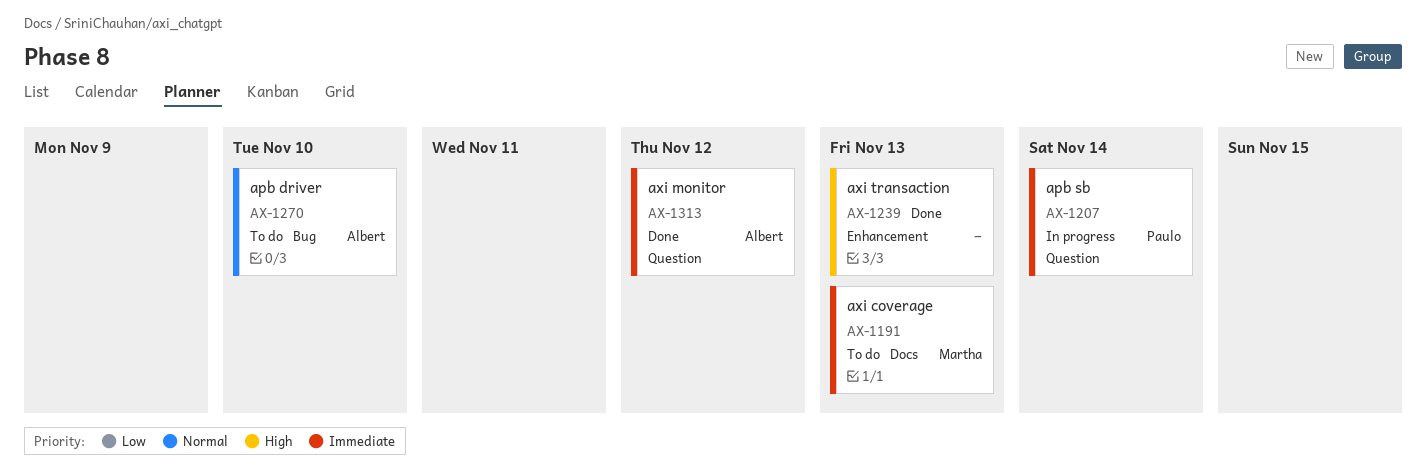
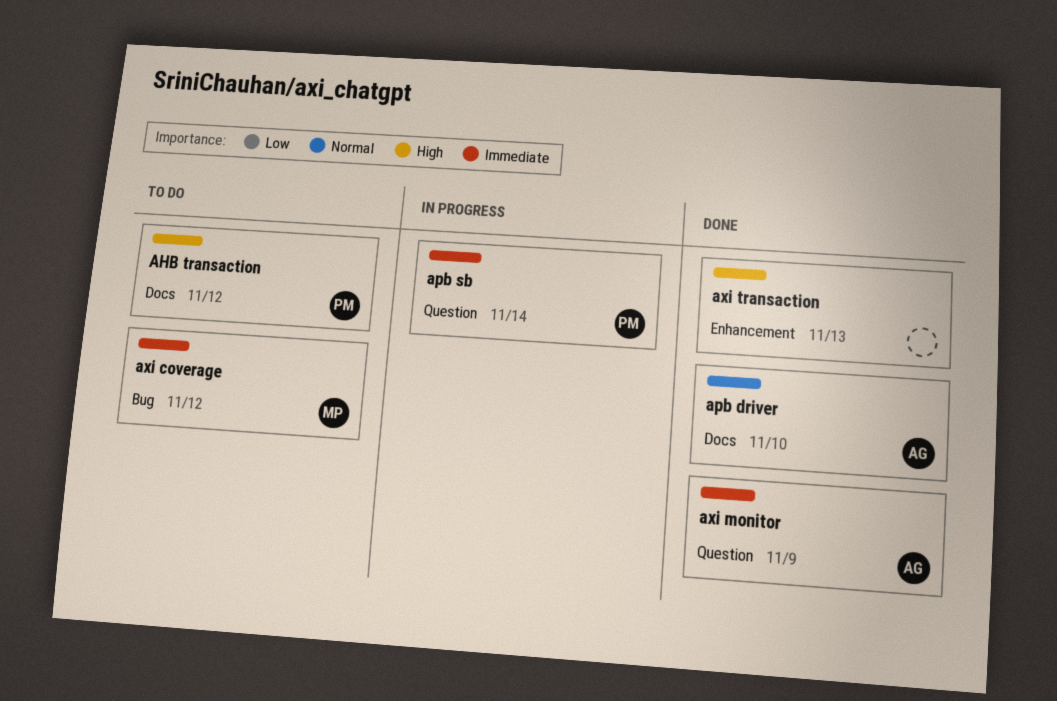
AHB transaction: none -> present
apb driver, status: To do -> Done
apb driver, label: Bug -> Docs
axi coverage, label: Docs -> Bug
axi coverage, due: Nov 13 -> Nov 12
axi monitor, due: Nov 12 -> Nov 9

